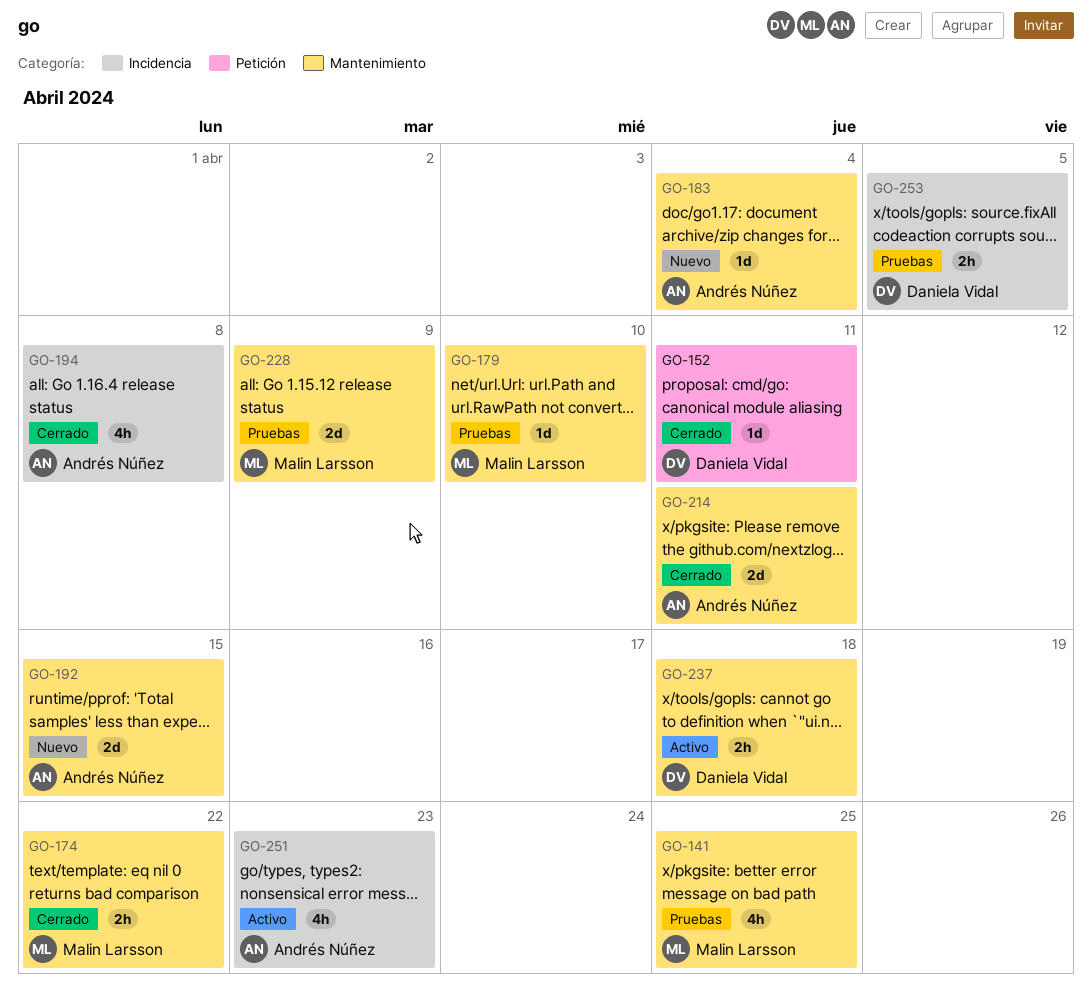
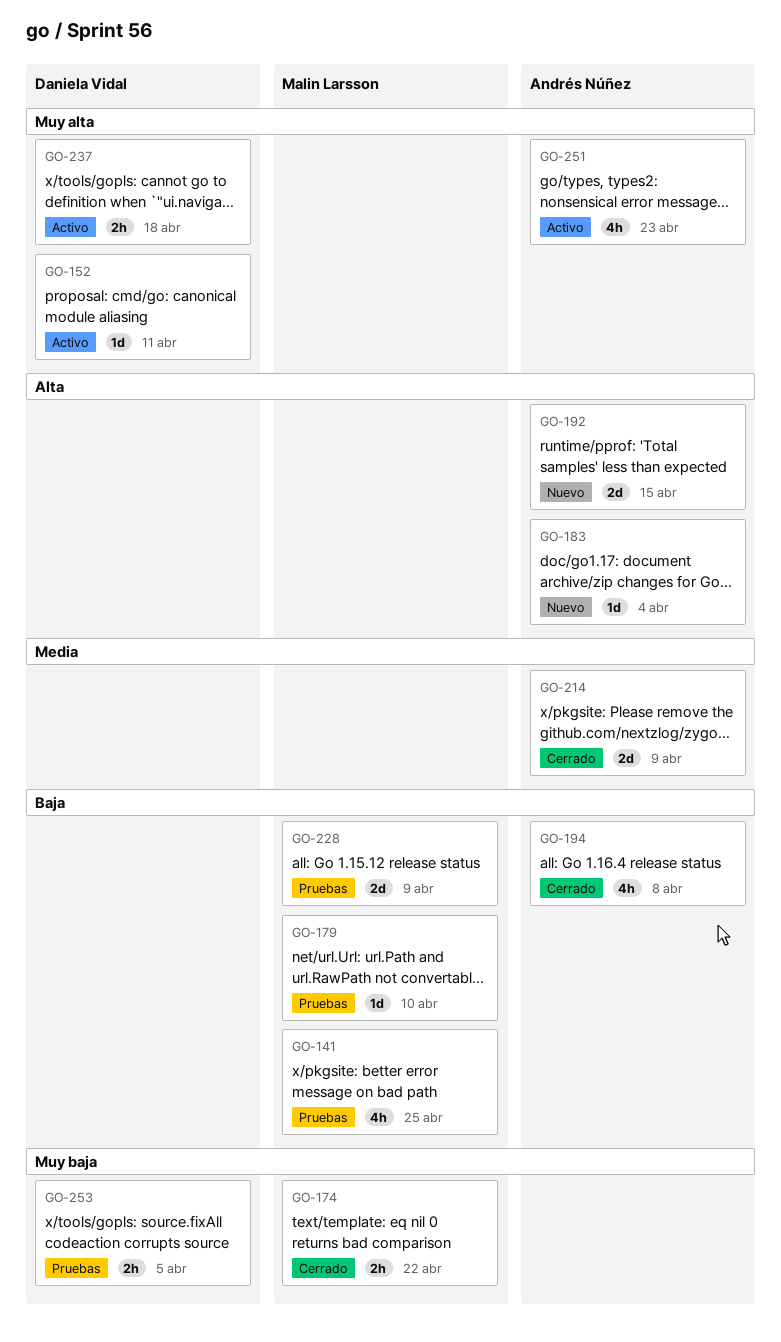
GO-152, status: Cerrado -> Activo
GO-214, due: Apr 11 -> Apr 9

